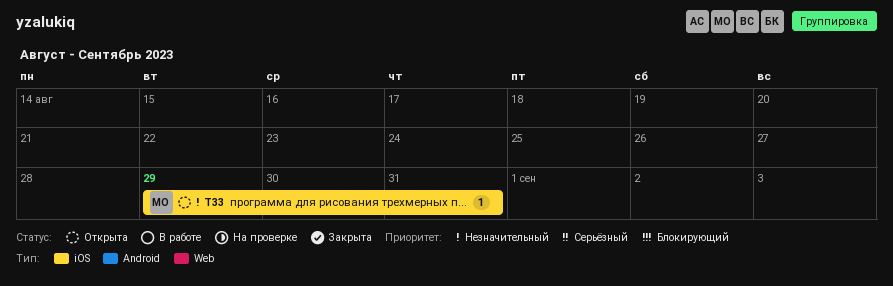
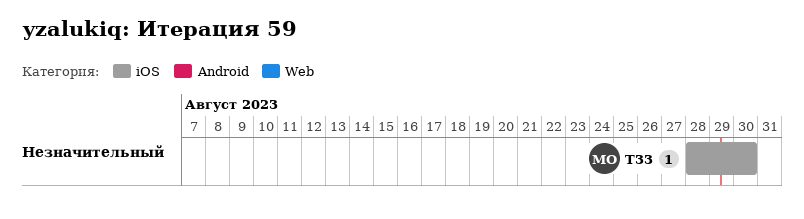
T33, start: Aug 29 -> Aug 28
T33, due: Aug 31 -> Aug 30

